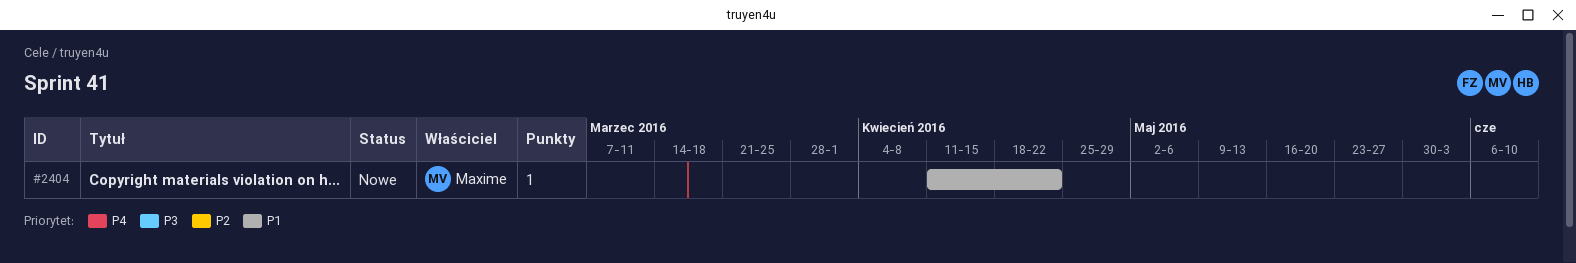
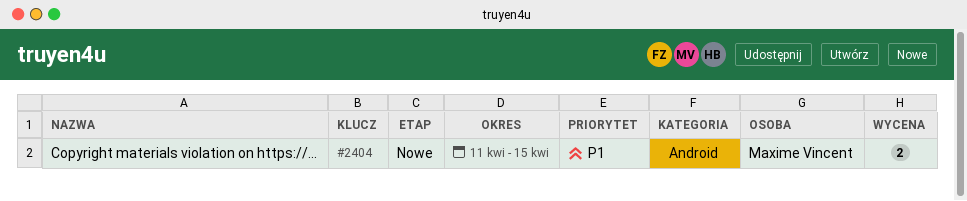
#2404, estimate: 1 -> 2
#2404, due: Apr 22 -> Apr 15

